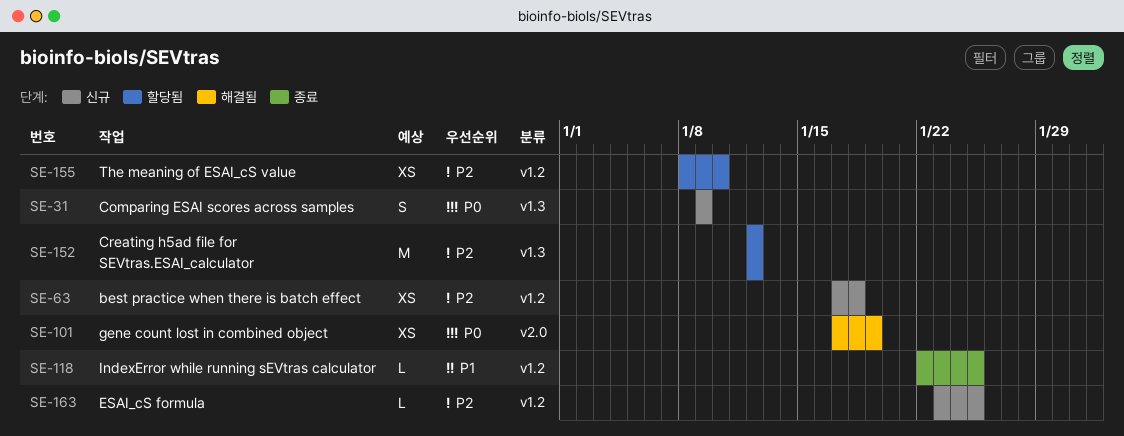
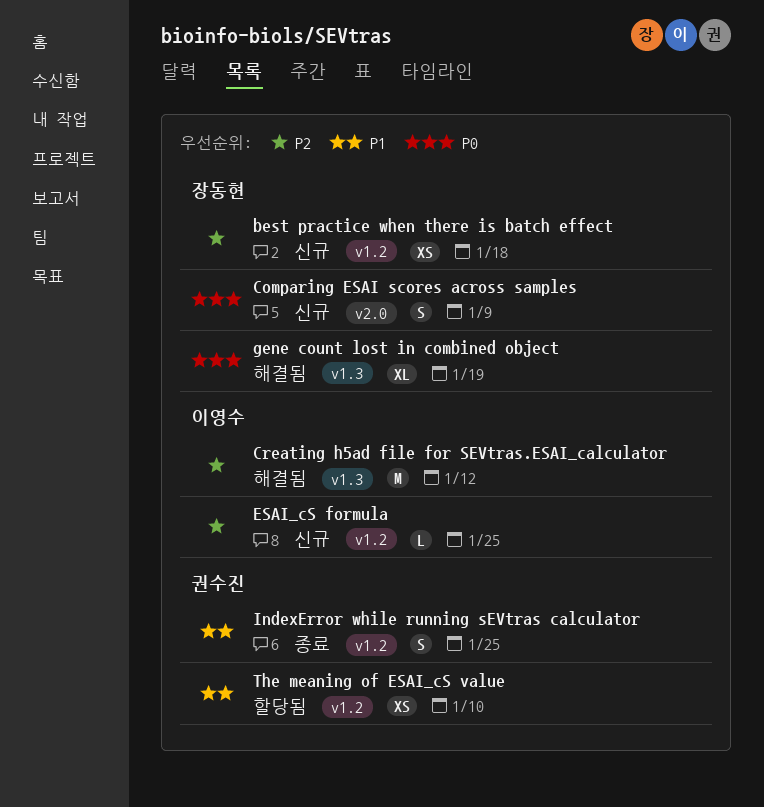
Comparing ESAI scores across samples, label: v1.3 -> v2.0
Creating h5ad file for SEVtras.ESAI_calculator, status: 할당됨 -> 해결됨
gene count lost in combined object, label: v2.0 -> v1.3
gene count lost in combined object, estimate: XS -> XL
IndexError while running sEVtras calculator, estimate: L -> S
The meaning of ESAI_cS value, priority: P2 -> P1

